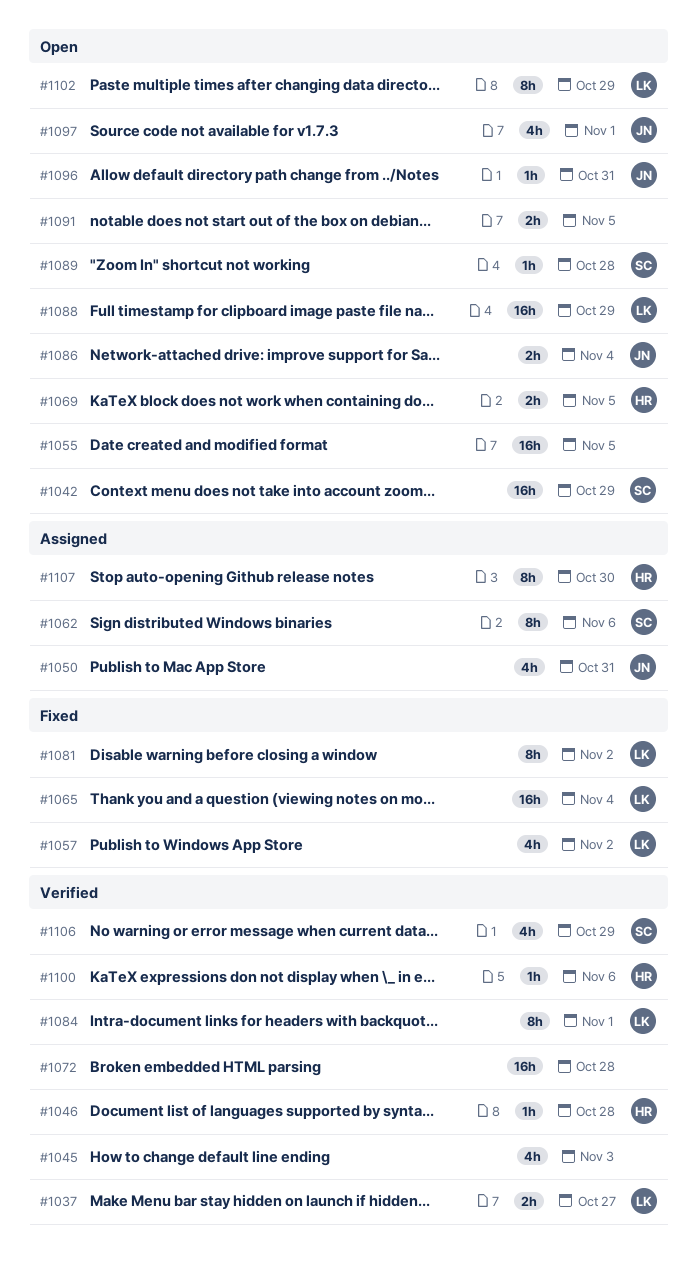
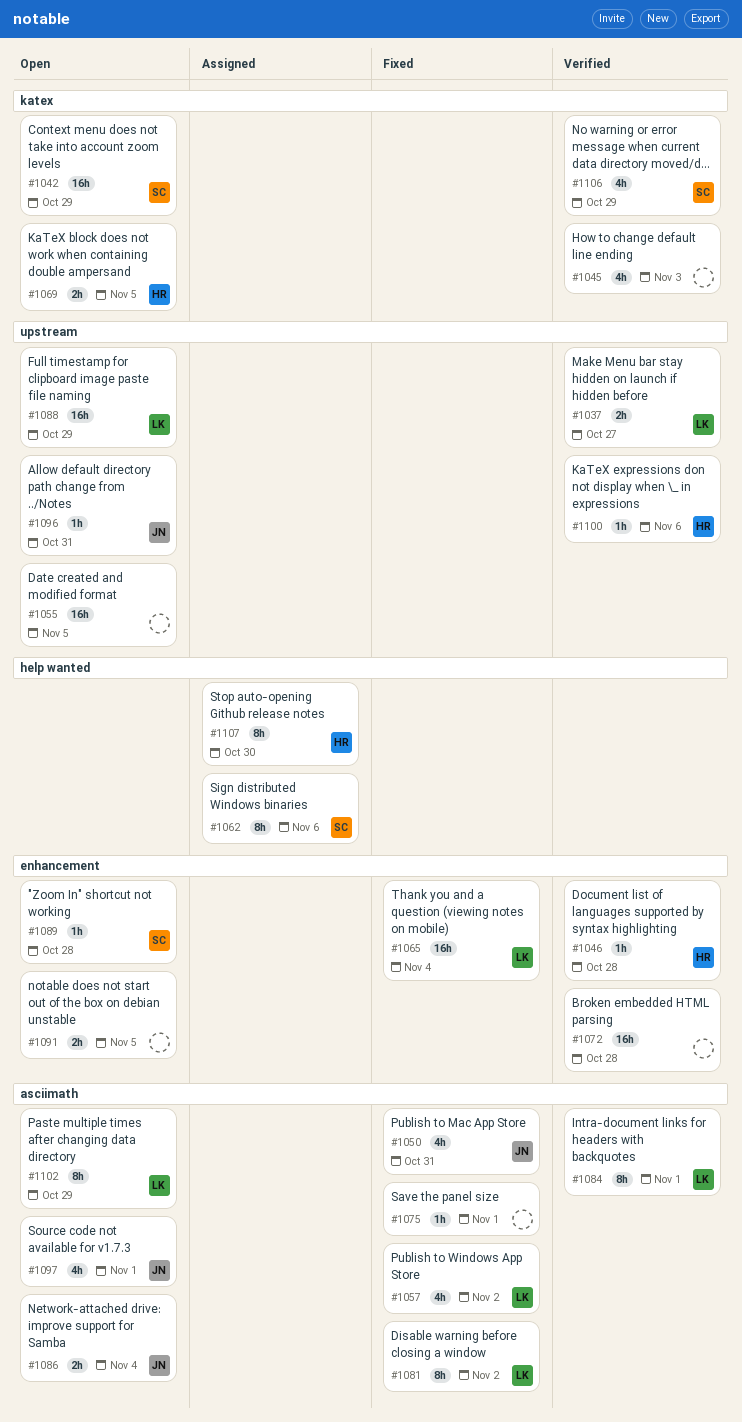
#1050, status: Assigned -> Fixed
#1075: none -> present

